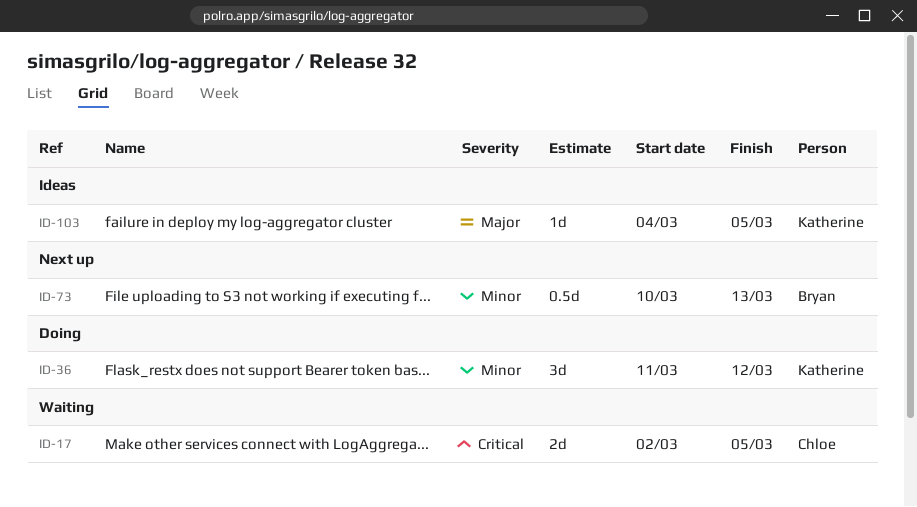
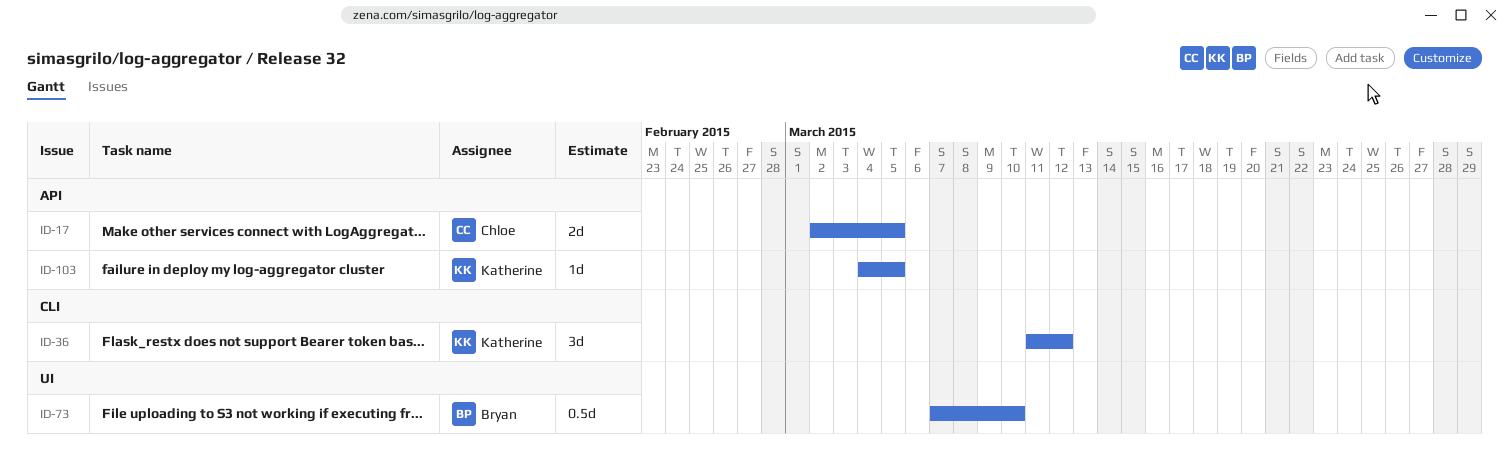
ID-73, start: Mar 10 -> Mar 7
ID-73, due: Mar 13 -> Mar 10

